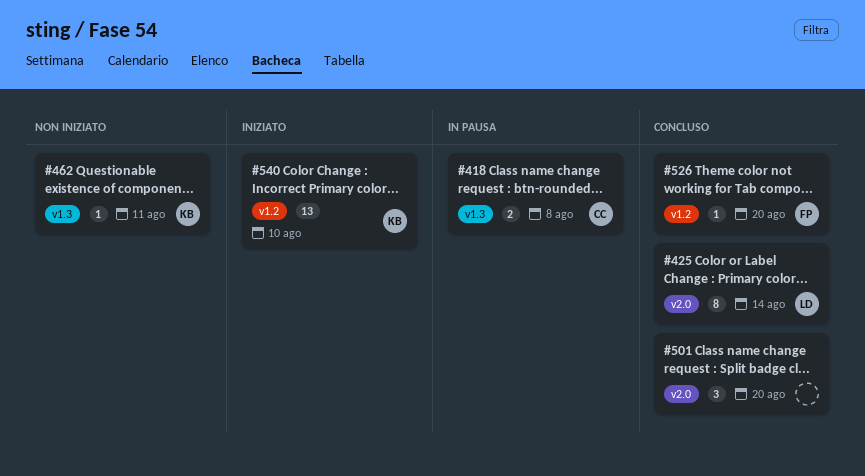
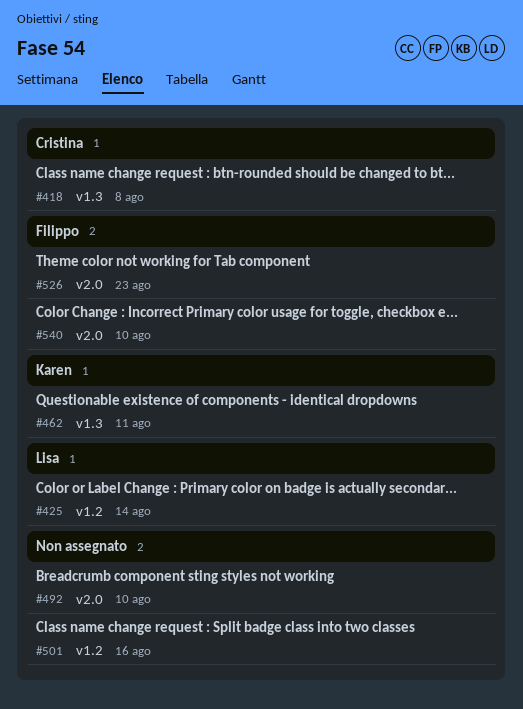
#425, label: v2.0 -> v1.2
#492: none -> present
#501, label: v2.0 -> v1.2
#501, due: Aug 20 -> Aug 16
#526, label: v1.2 -> v2.0
#526, due: Aug 20 -> Aug 23
#540, owner: Karen -> Filippo
#540, label: v1.2 -> v2.0

